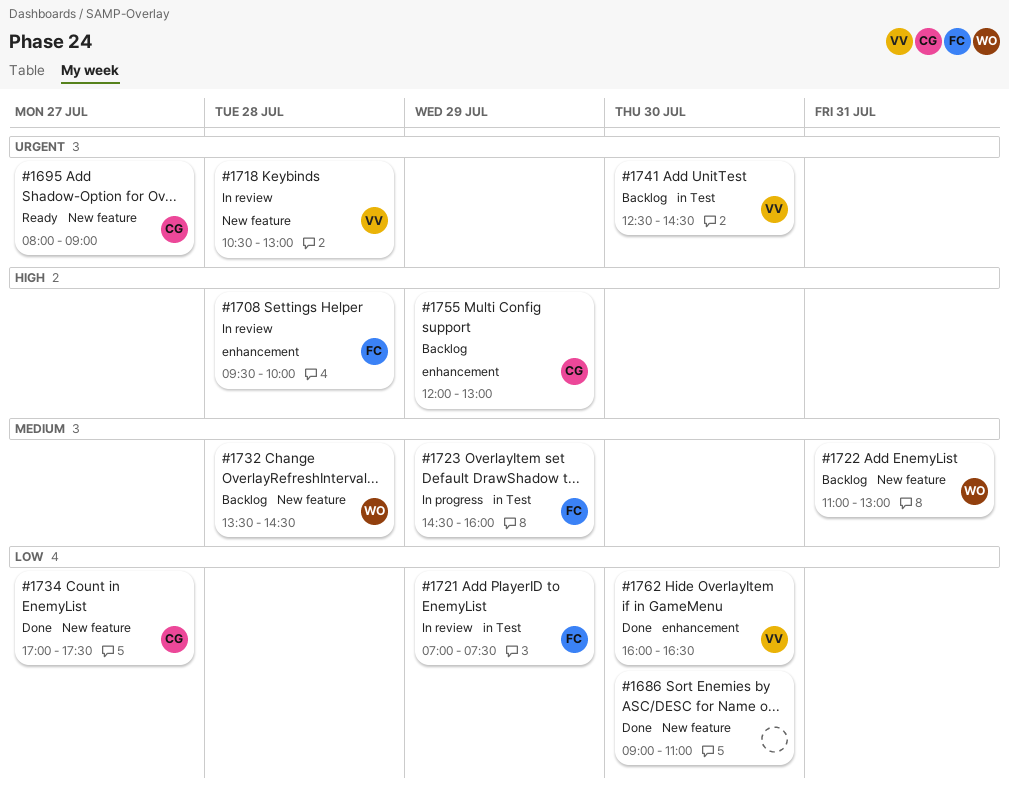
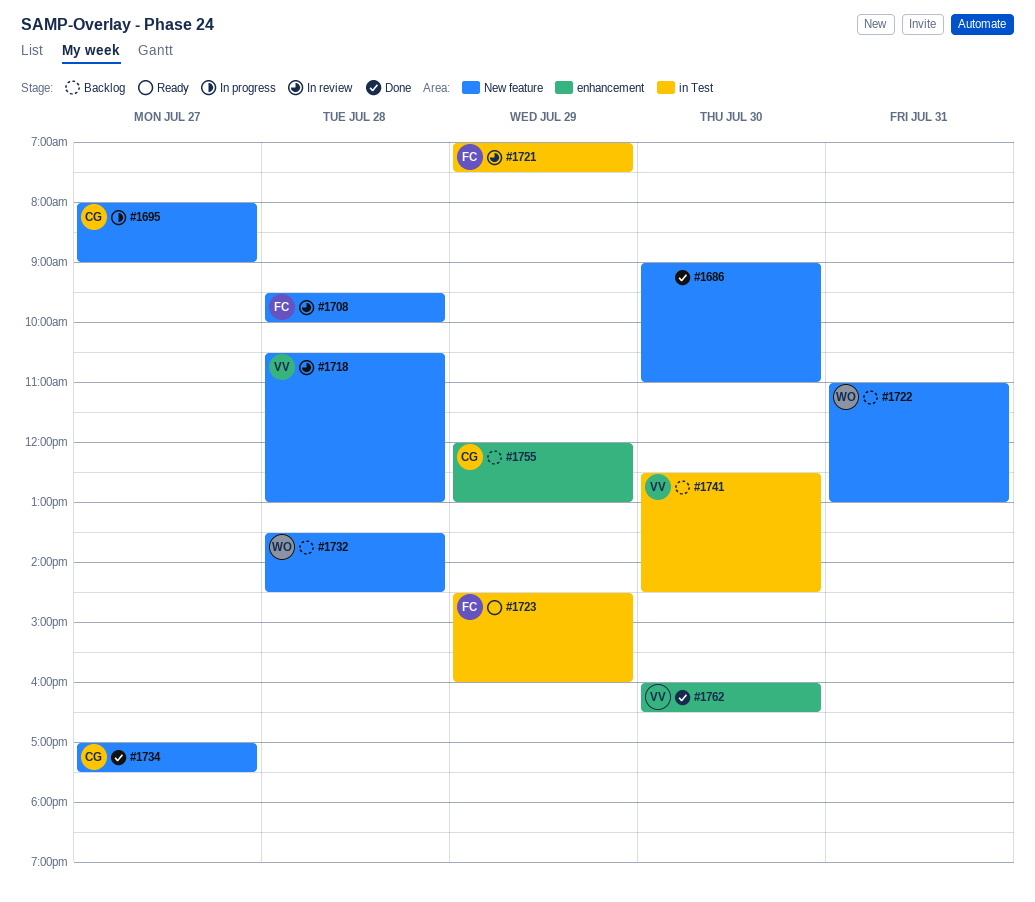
#1695, status: Ready -> In progress
#1708, label: enhancement -> New feature
#1723, status: In progress -> Ready

